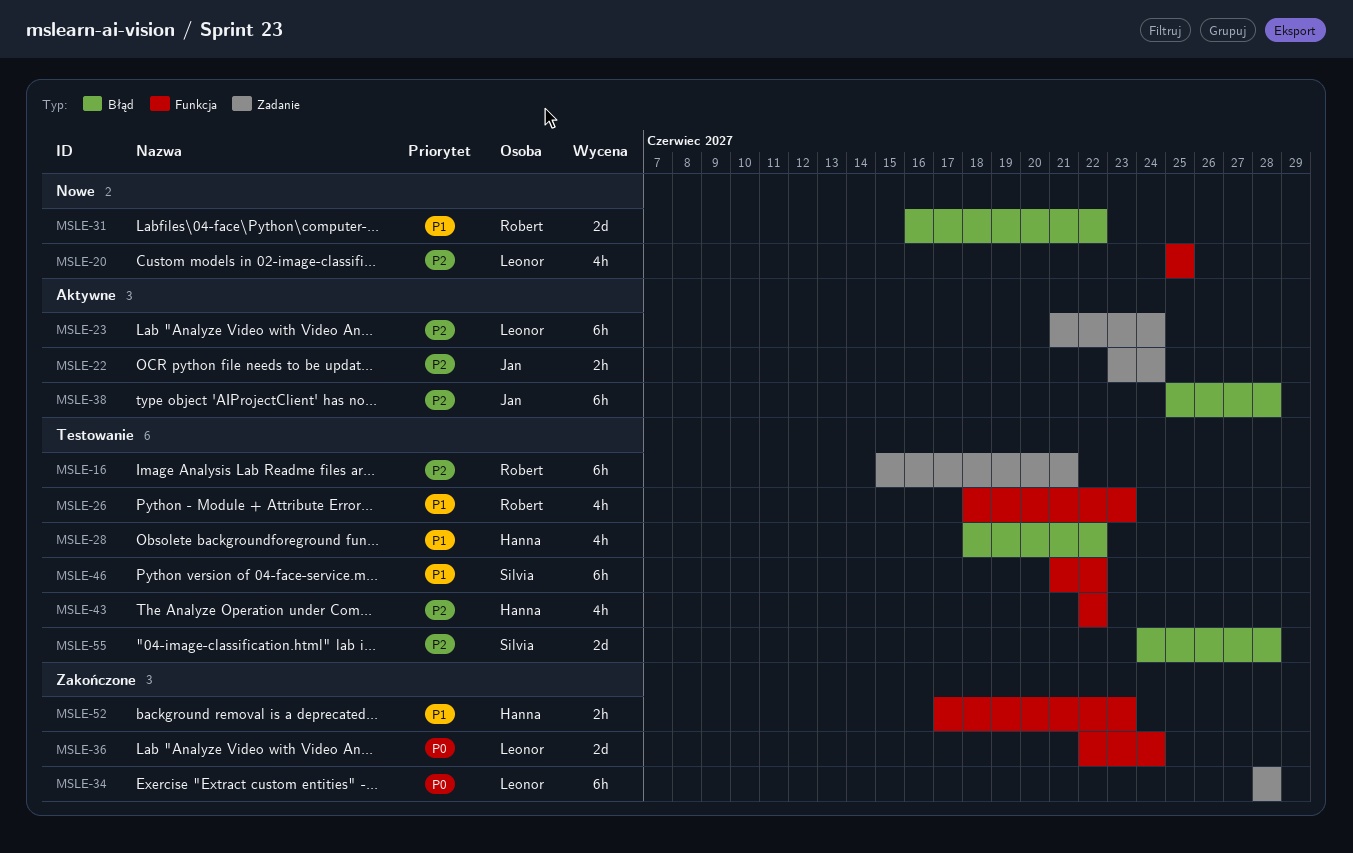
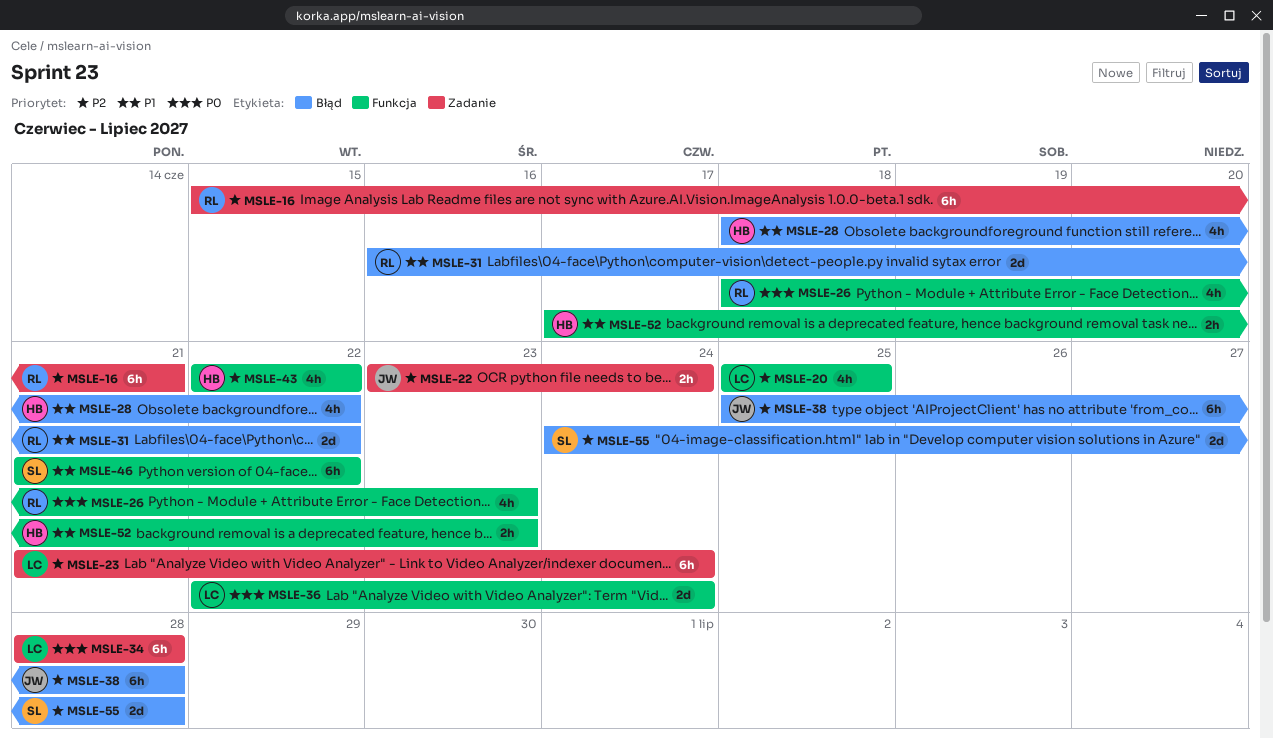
MSLE-26, priority: P1 -> P0

